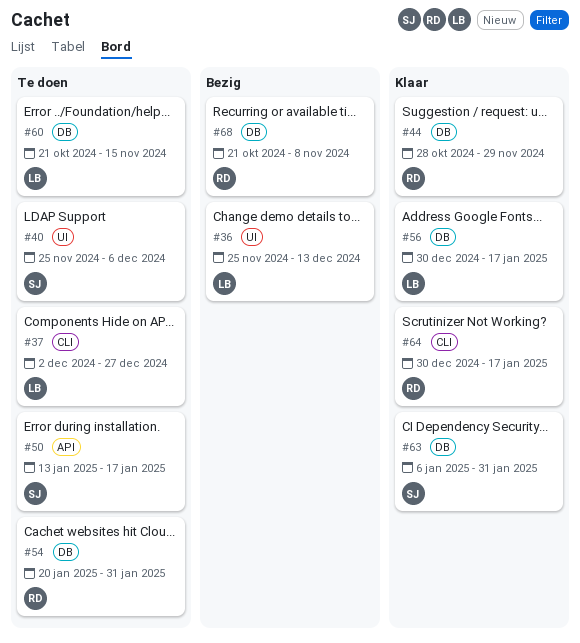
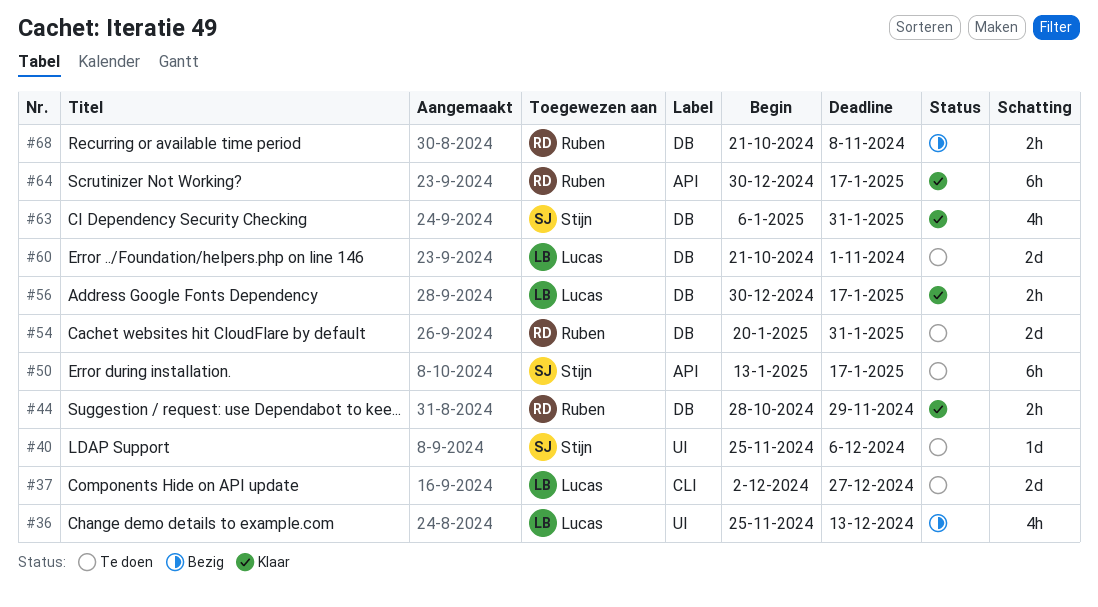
#60, due: Nov 15 -> Nov 1
#64, label: CLI -> API

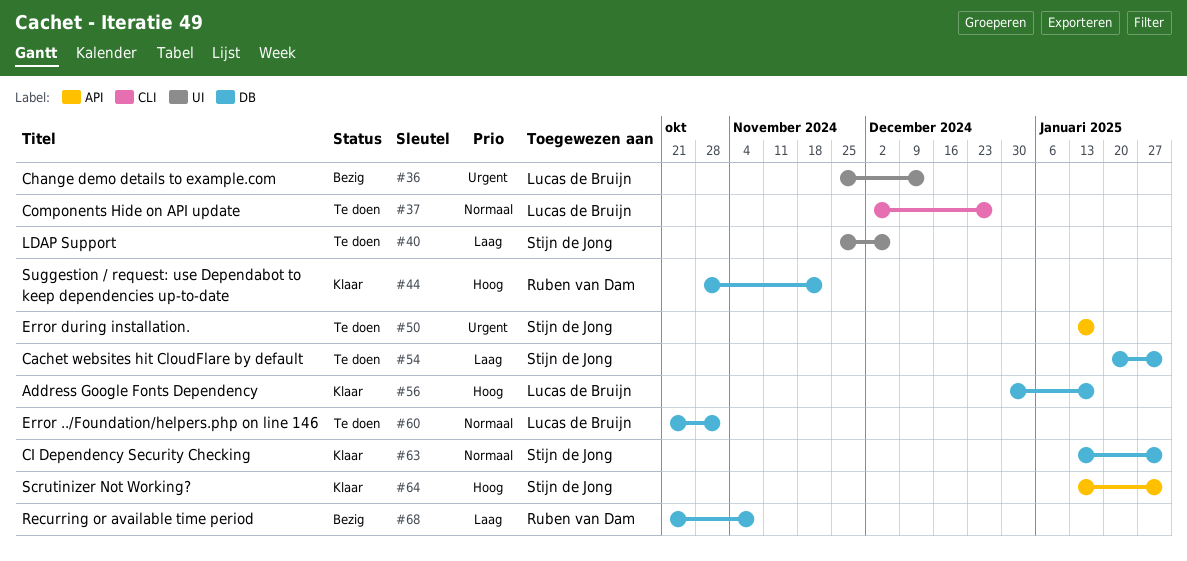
#44, due: Nov 29 -> Nov 22
#54, owner: Ruben van Dam -> Stijn de Jong
#63, start: Jan 6 -> Jan 13
#64, owner: Ruben van Dam -> Stijn de Jong
#64, start: Dec 30 -> Jan 13
#64, due: Jan 17 -> Jan 31

